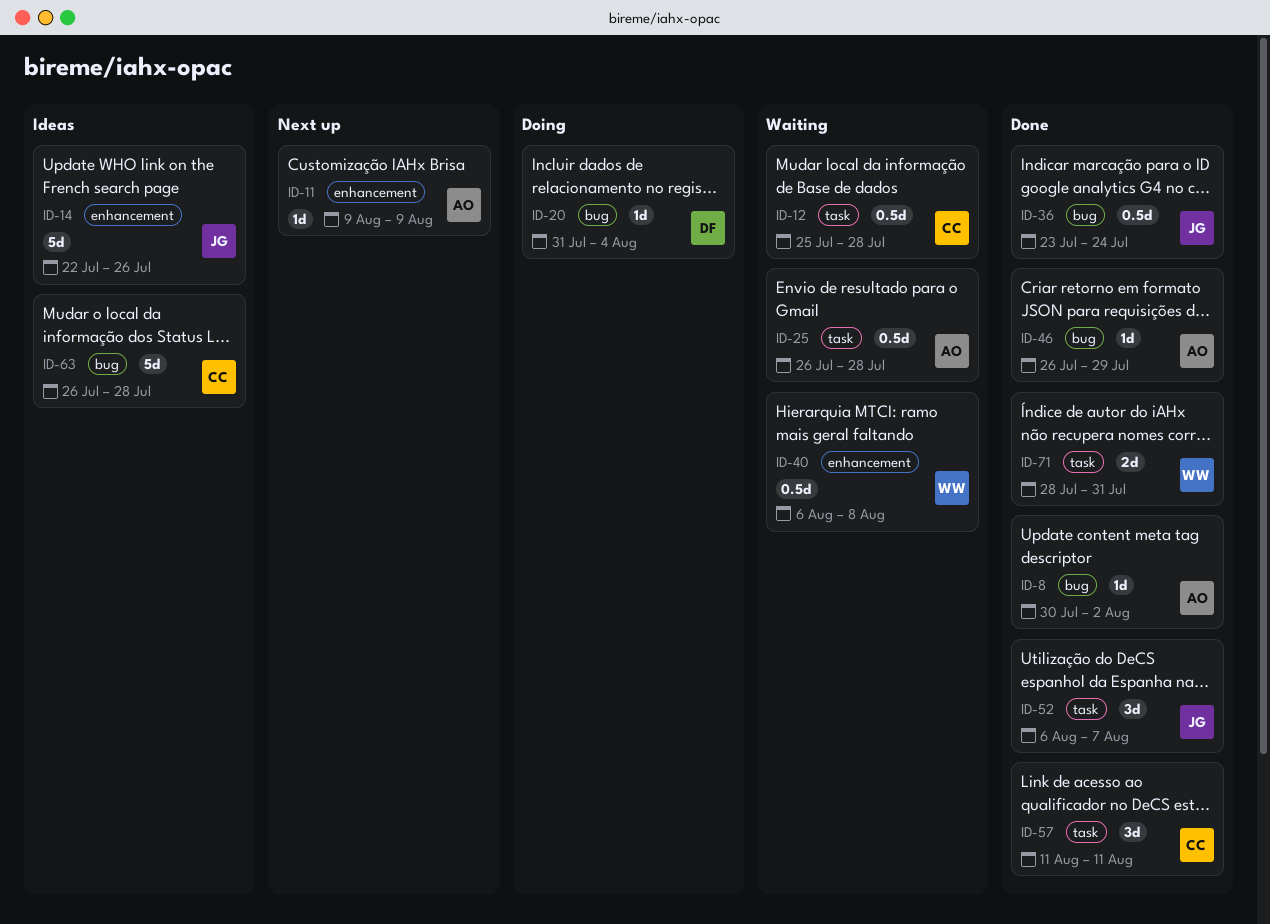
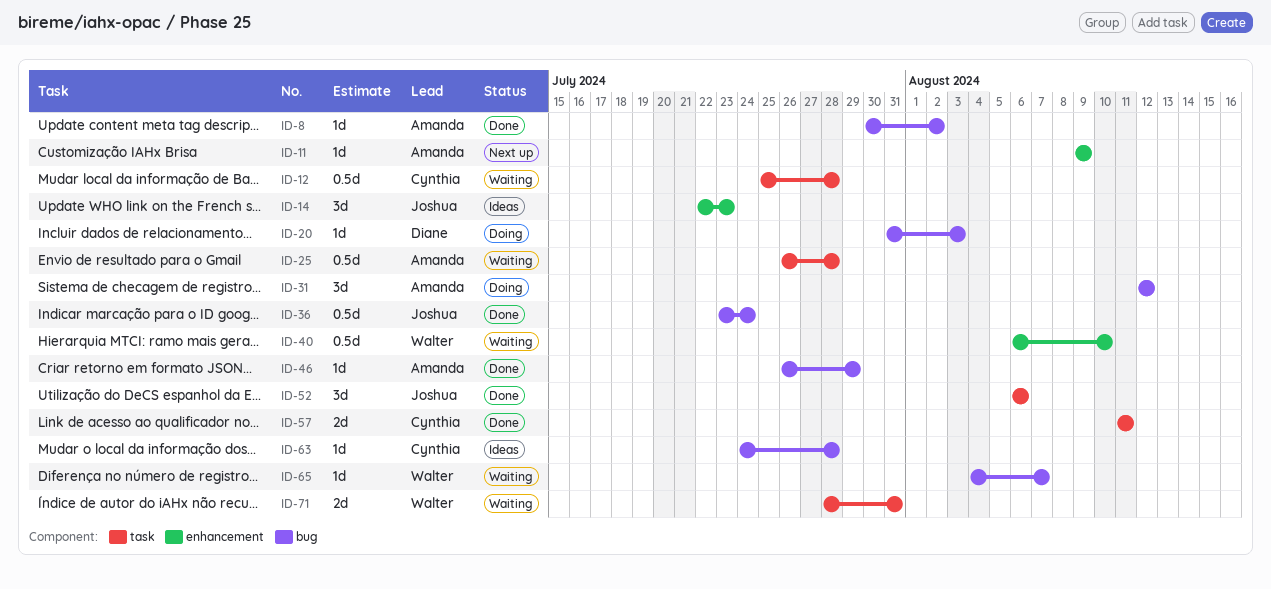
ID-14, estimate: 5d -> 3d
ID-14, due: Jul 26 -> Jul 23
ID-20, due: Aug 4 -> Aug 3
ID-31: none -> present
ID-40, due: Aug 8 -> Aug 10
ID-52, due: Aug 7 -> Aug 6
ID-57, estimate: 3d -> 2d
ID-63, estimate: 5d -> 1d
ID-63, start: Jul 26 -> Jul 24
ID-65: none -> present
ID-71, status: Done -> Waiting

